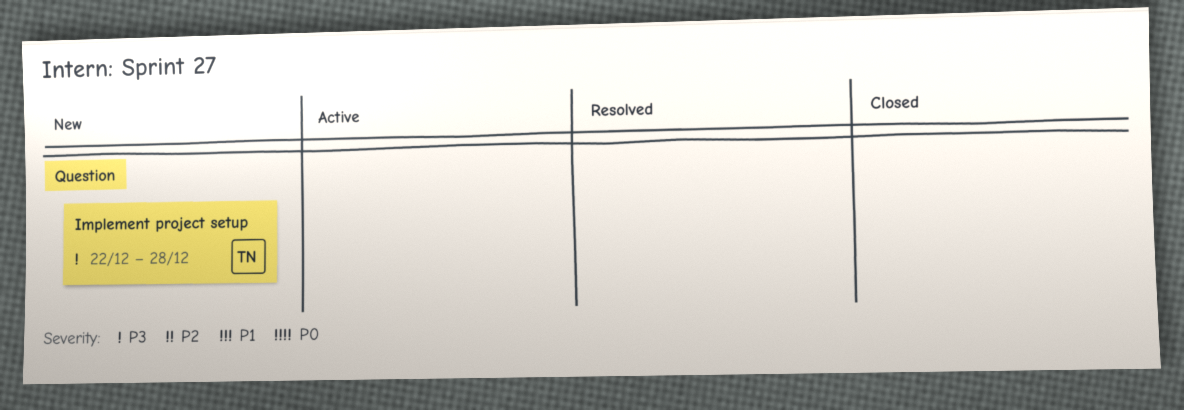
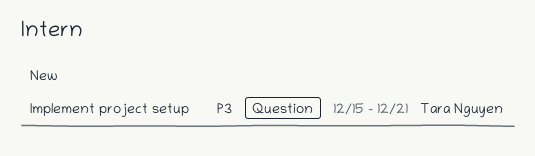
Implement project setup, start: Dec 22 -> Dec 15
Implement project setup, due: Dec 28 -> Dec 21

